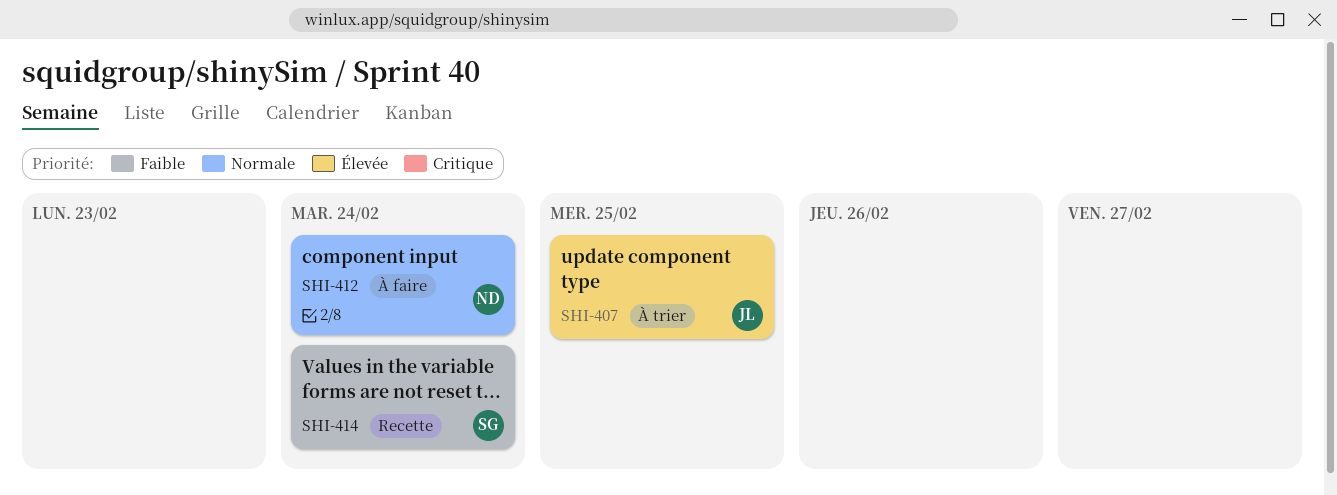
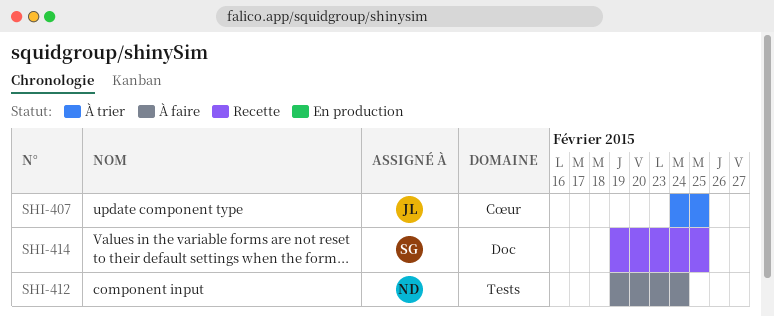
SHI-414, due: Feb 24 -> Feb 25

